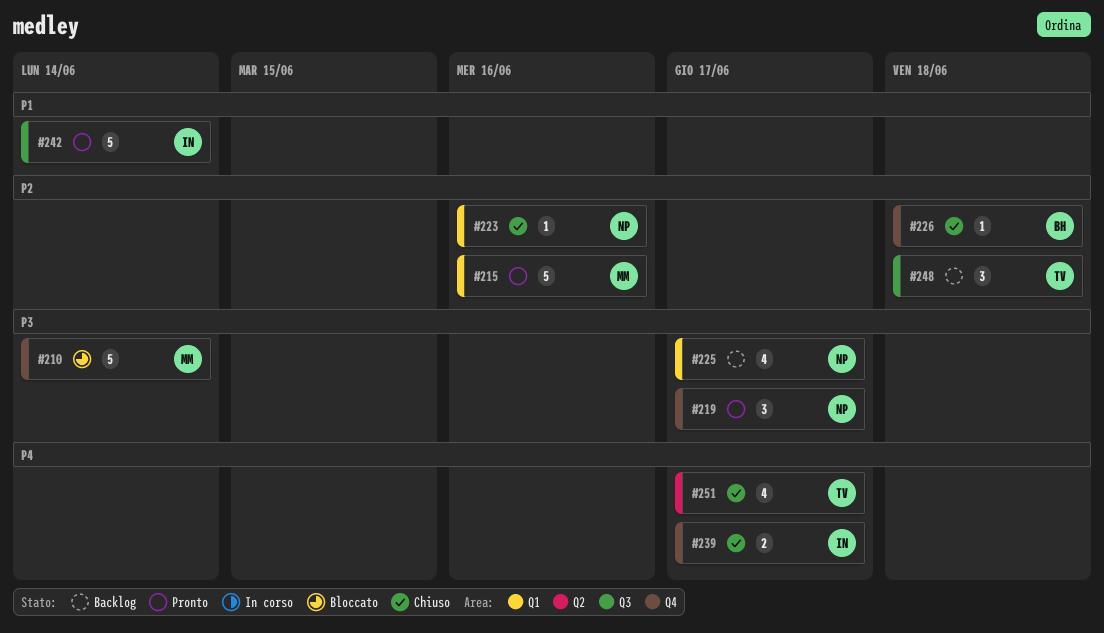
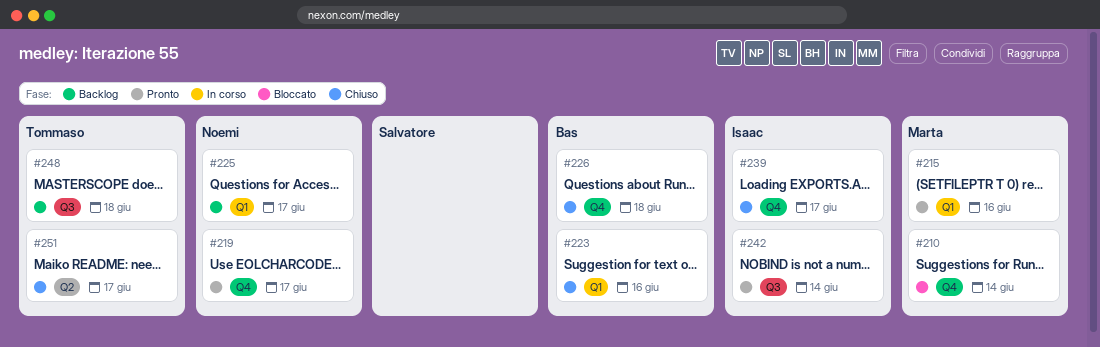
#223, owner: Noemi -> Bas

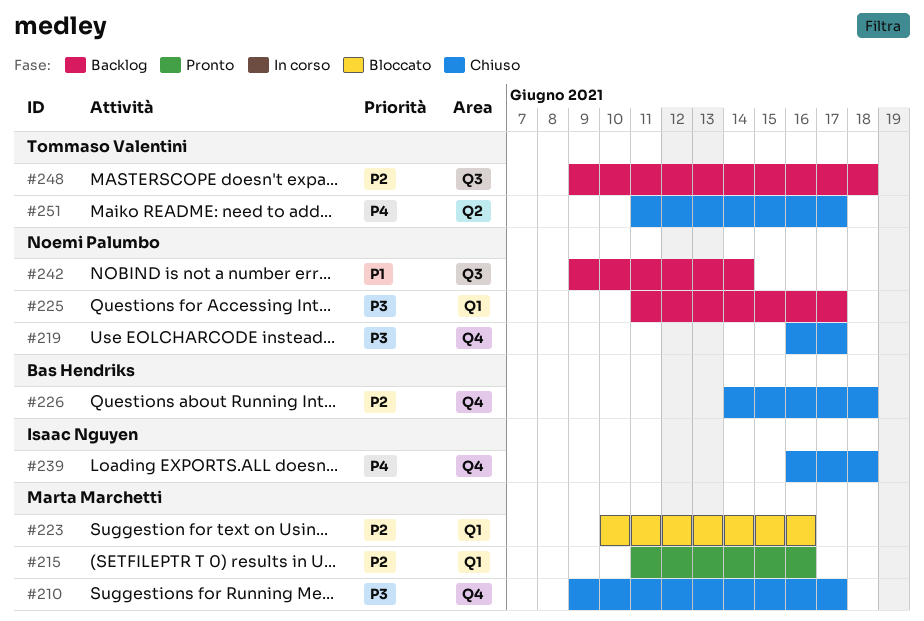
#210, status: Bloccato -> Chiuso
#210, due: Jun 14 -> Jun 17
#219, status: Pronto -> Chiuso
#223, status: Chiuso -> Bloccato
#223, owner: Bas Hendriks -> Marta Marchetti
#239, due: Jun 17 -> Jun 18
#242, status: Pronto -> Backlog
#242, owner: Isaac Nguyen -> Noemi Palumbo

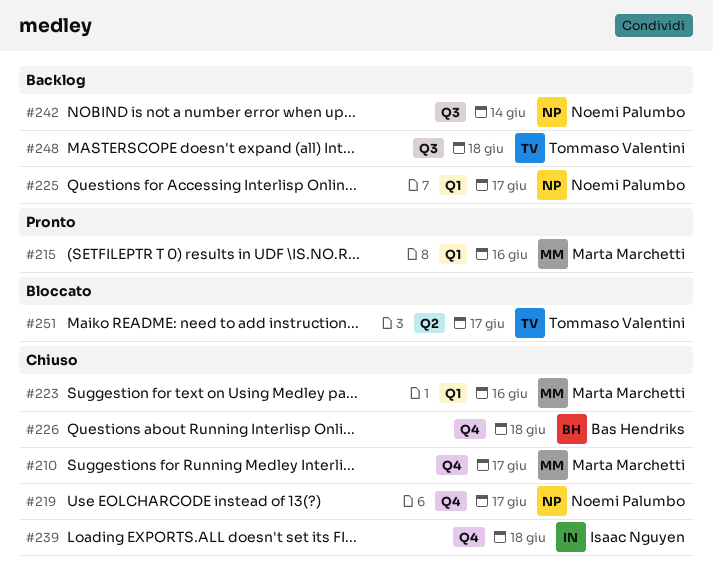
#223, status: Bloccato -> Chiuso
#251, status: Chiuso -> Bloccato

